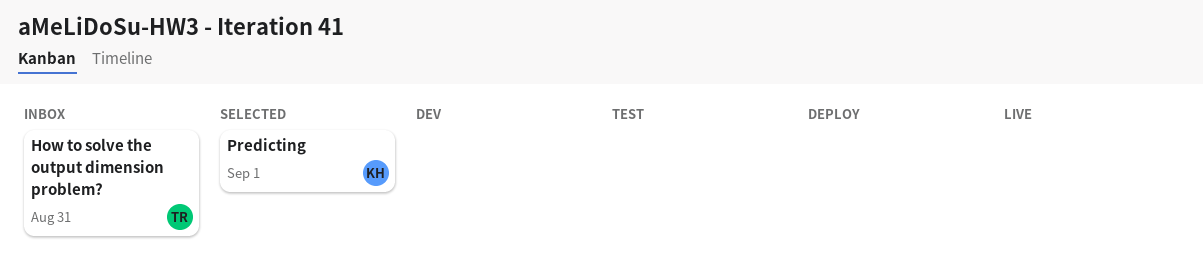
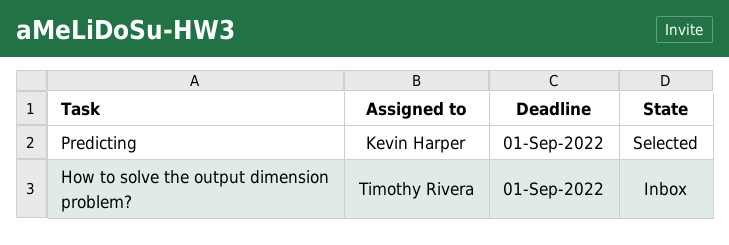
How to solve the output dimension problem?, due: Aug 31 -> Sep 1

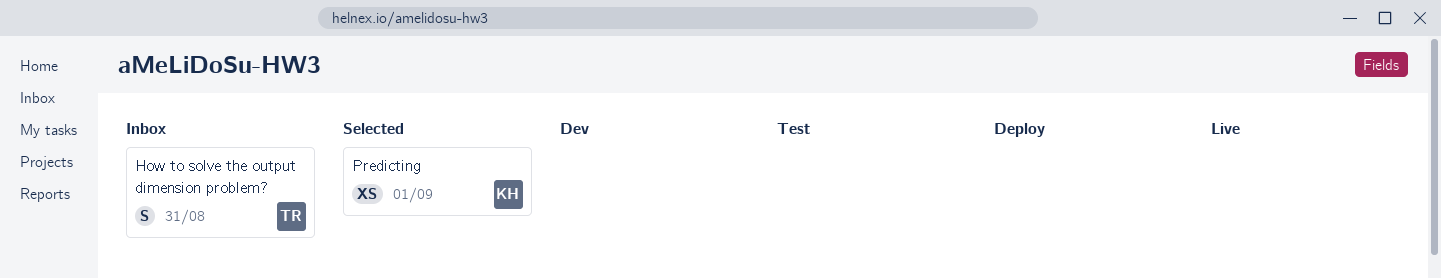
How to solve the output dimension problem?, due: Sep 1 -> Aug 31

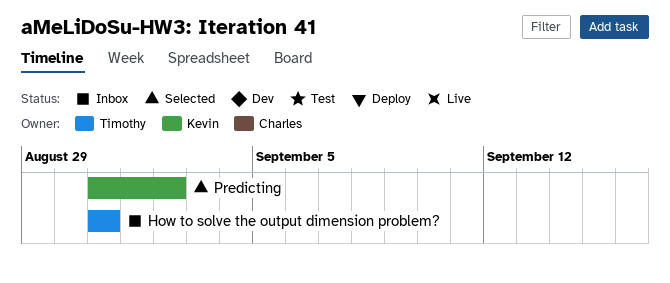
Predicting, due: Sep 1 -> Sep 2

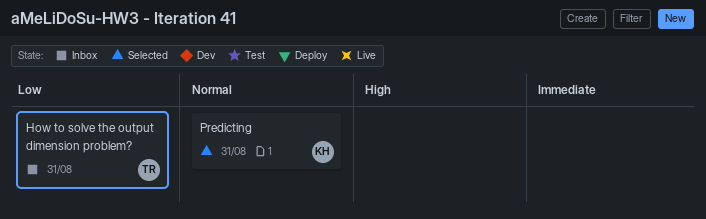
Predicting, due: Sep 2 -> Aug 31

